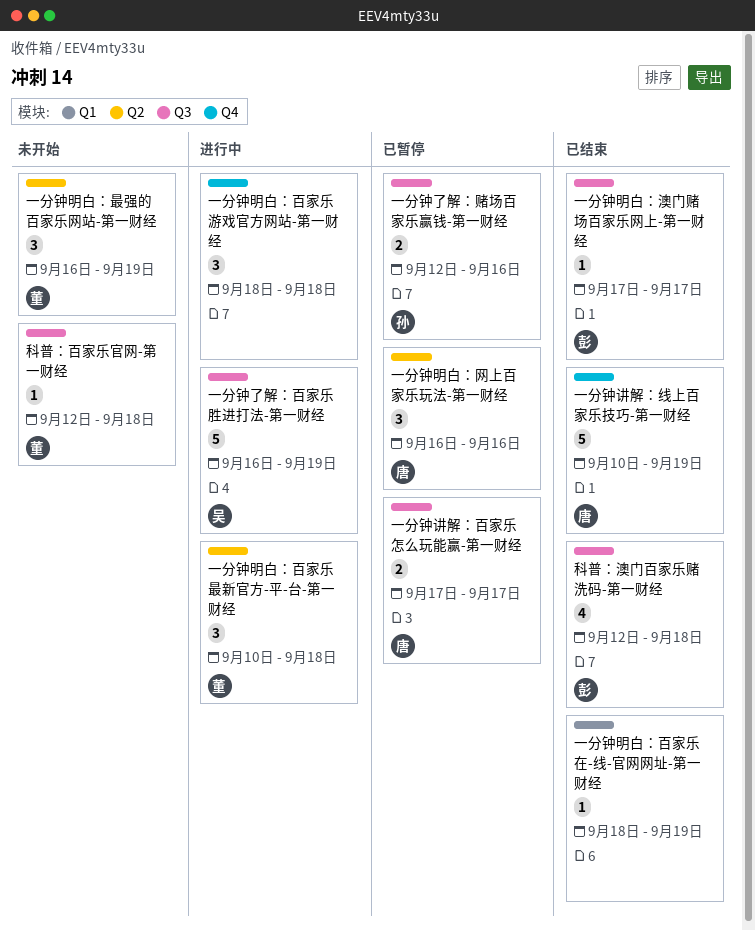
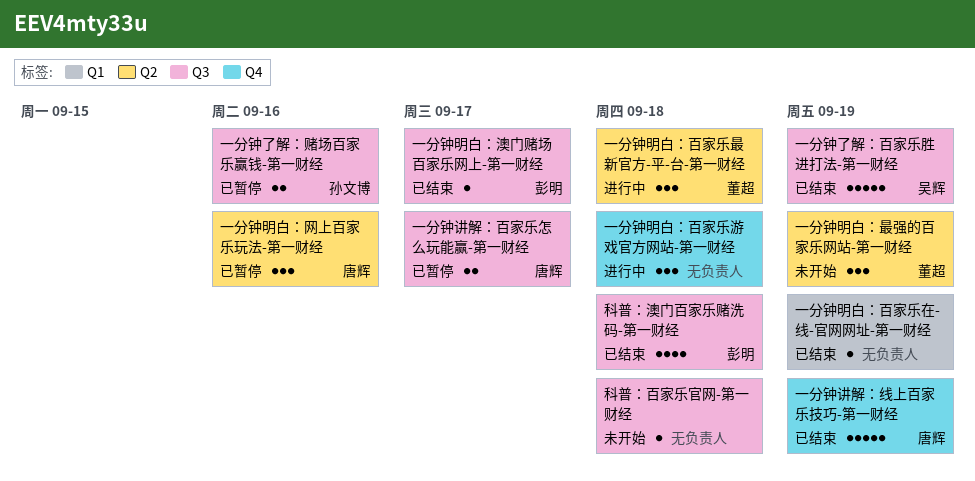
一分钟了解：百家乐胜进打法-第一财经, status: 进行中 -> 已结束
科普：百家乐官网-第一财经, owner: 董超 -> none

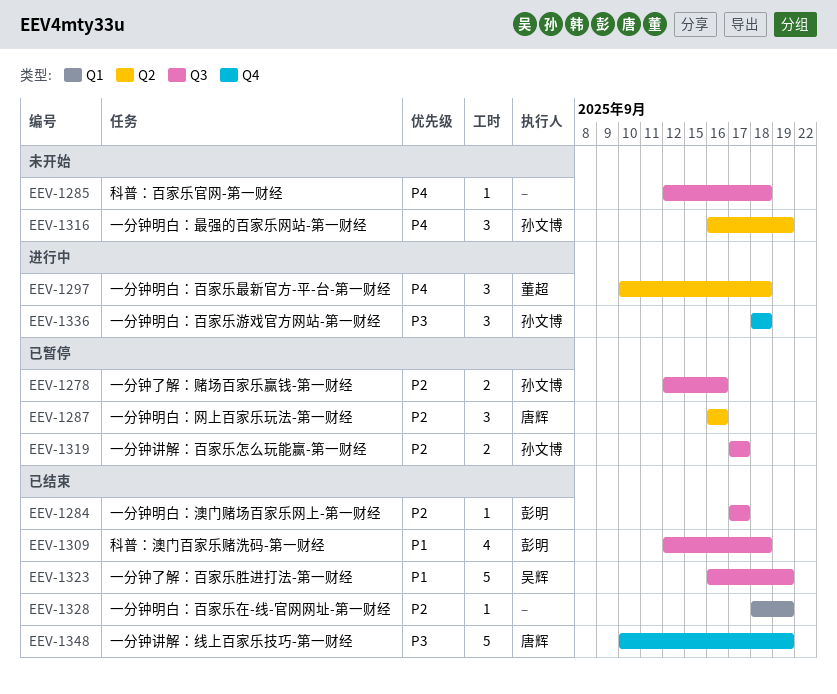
一分钟明白：最强的百家乐网站-第一财经, owner: 董超 -> 孙文博
一分钟明白：百家乐游戏官方网站-第一财经, owner: none -> 孙文博
一分钟讲解：百家乐怎么玩能赢-第一财经, owner: 唐辉 -> 孙文博

